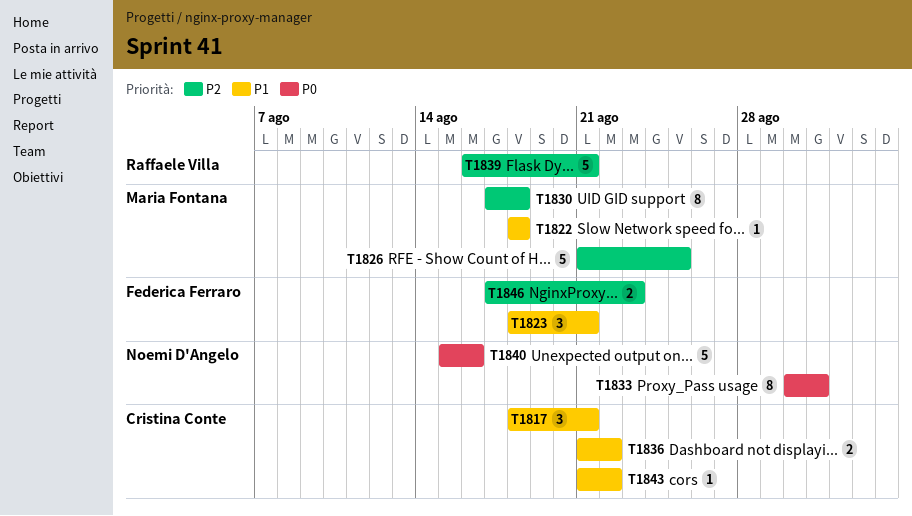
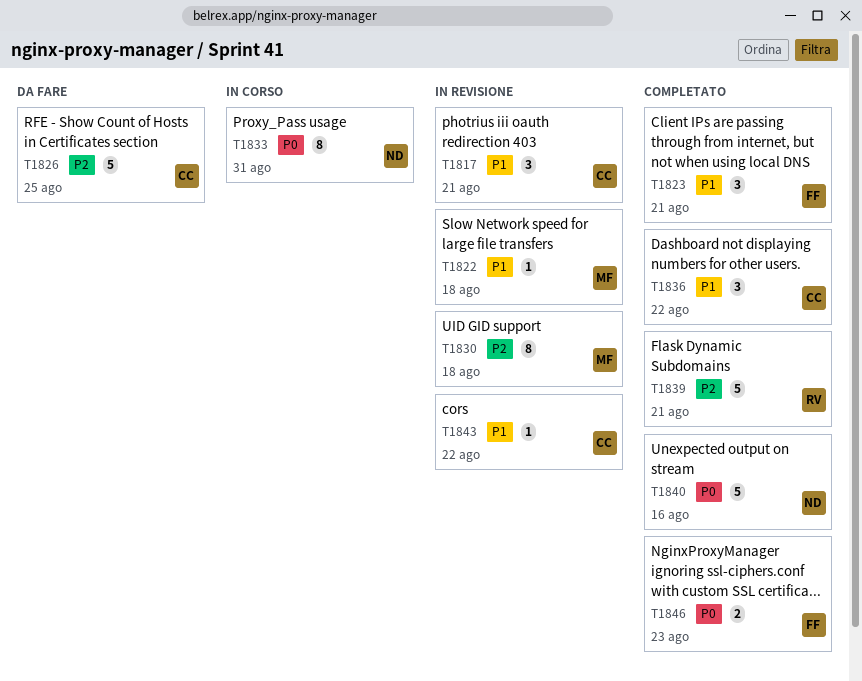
T1826, owner: Maria Fontana -> Cristina Conte
T1836, estimate: 2 -> 3
T1846, priority: P2 -> P0

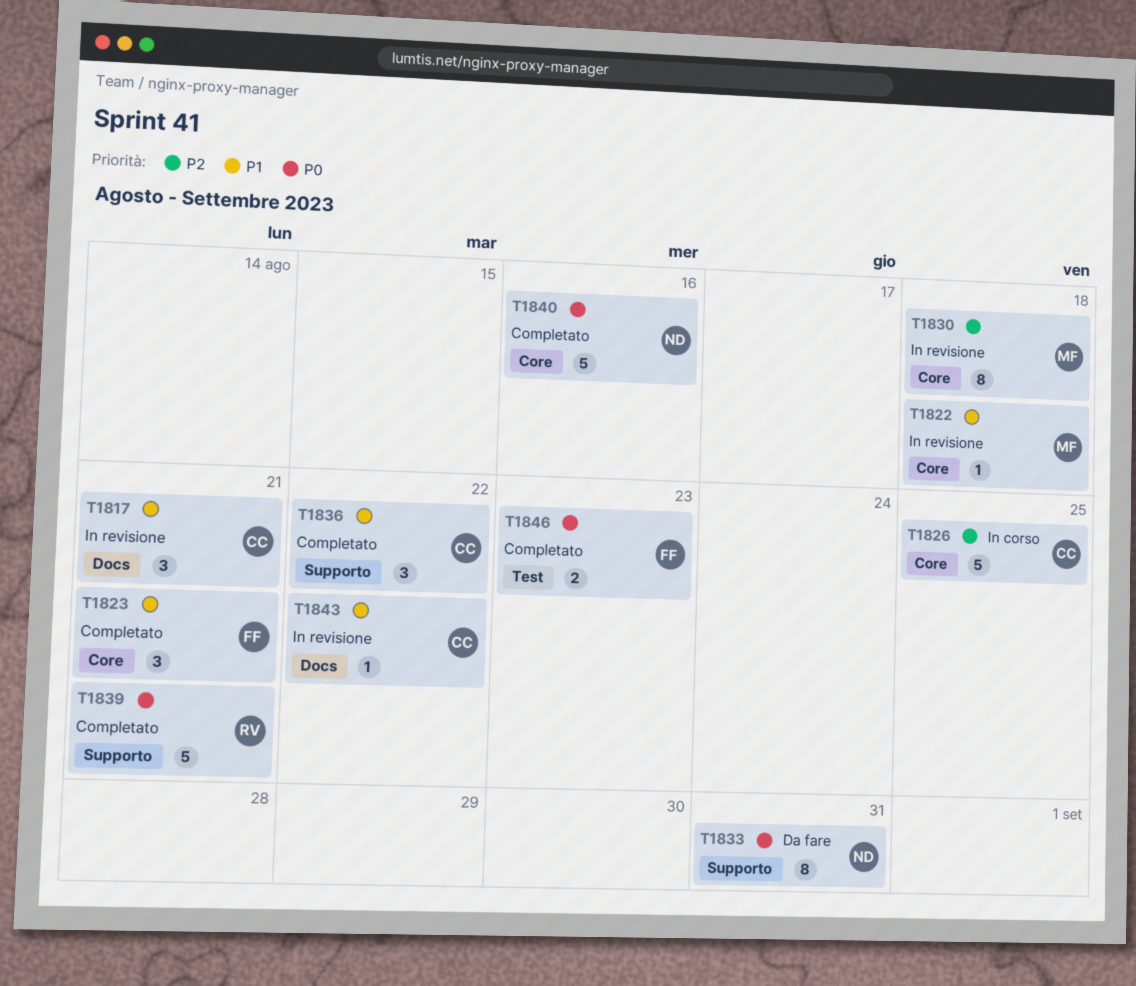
T1826, status: Da fare -> In corso
T1833, status: In corso -> Da fare
T1839, priority: P2 -> P0

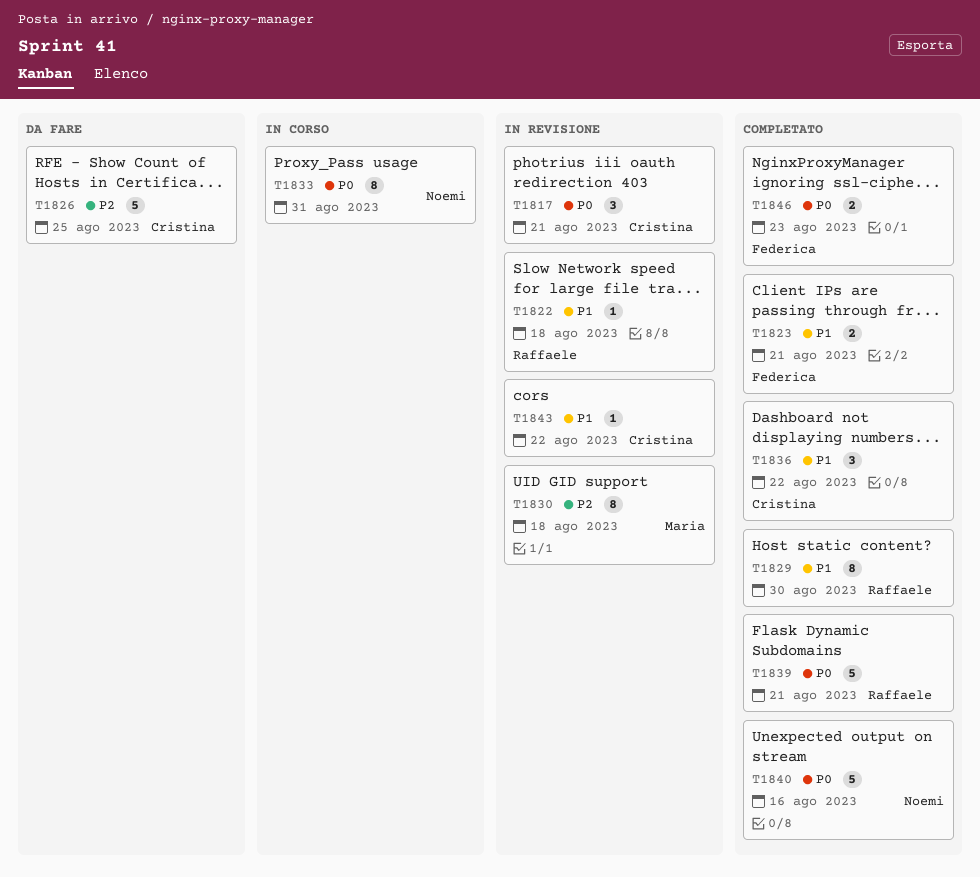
T1817, priority: P1 -> P0
T1822, owner: Maria -> Raffaele
T1823, estimate: 3 -> 2
T1826, status: In corso -> Da fare
T1829: none -> present
T1833, status: Da fare -> In corso

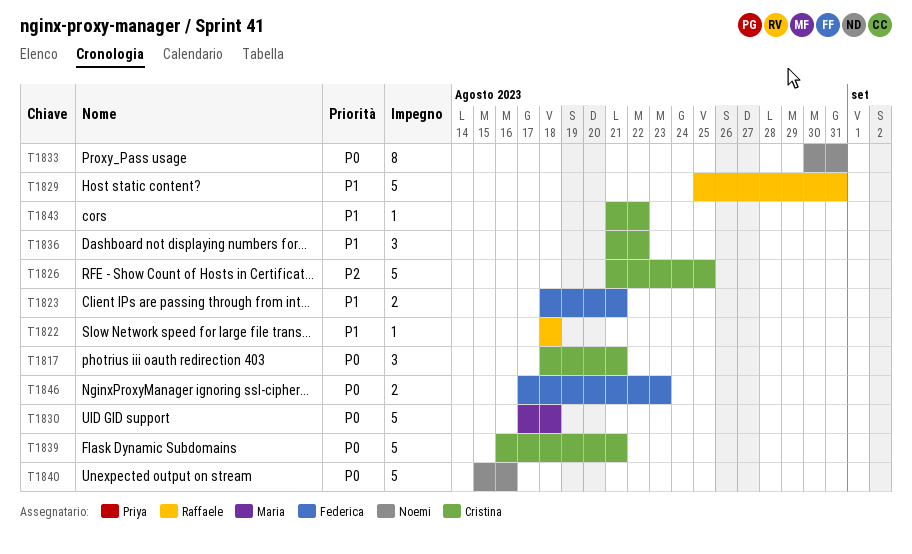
T1829, estimate: 8 -> 5
T1829, due: Aug 30 -> Aug 31
T1830, priority: P2 -> P0
T1830, estimate: 8 -> 5
T1839, owner: Raffaele -> Cristina

